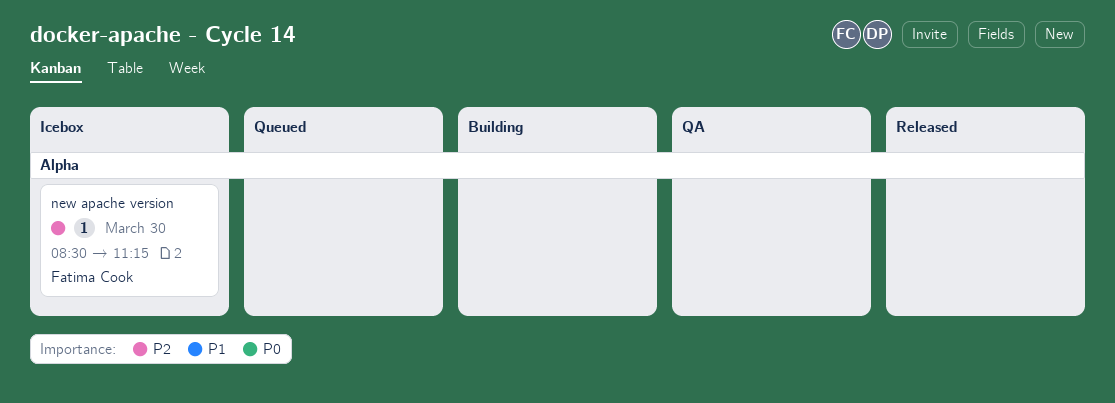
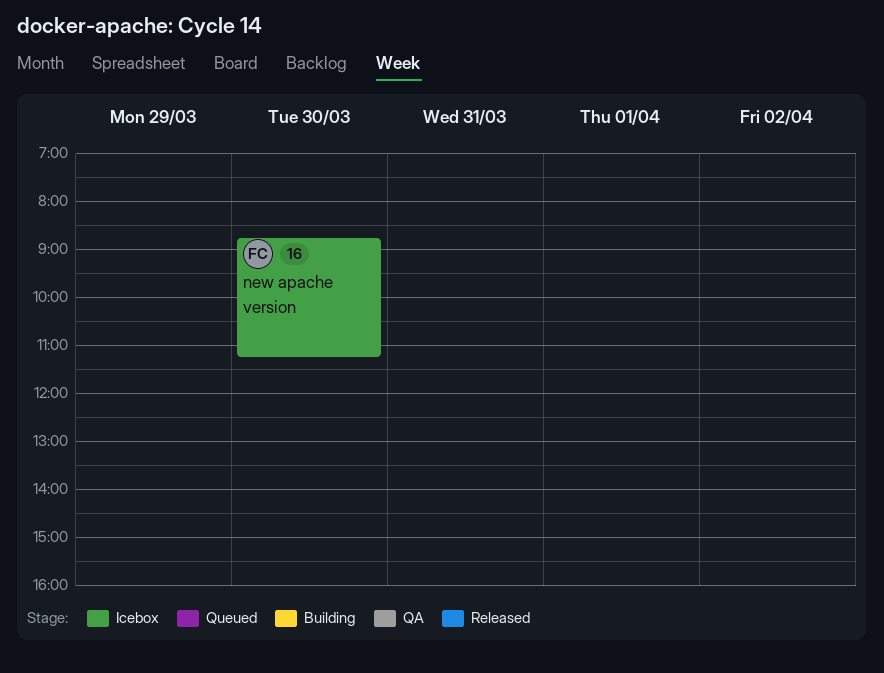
new apache version, estimate: 1 -> 16
new apache version, begins: 08:30 -> 08:45

